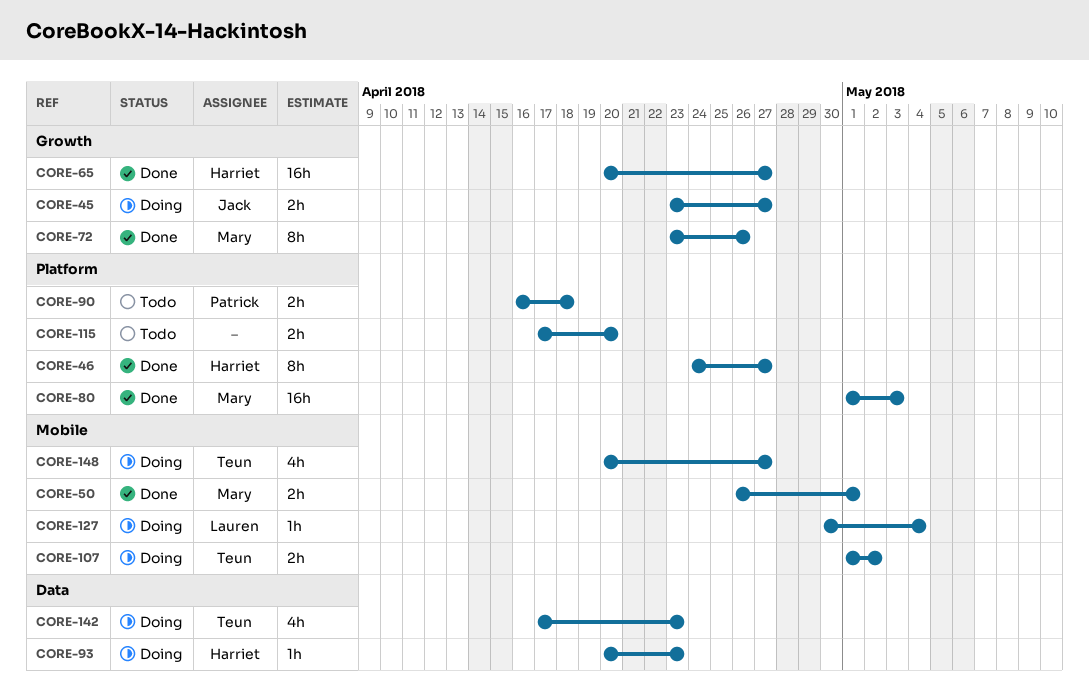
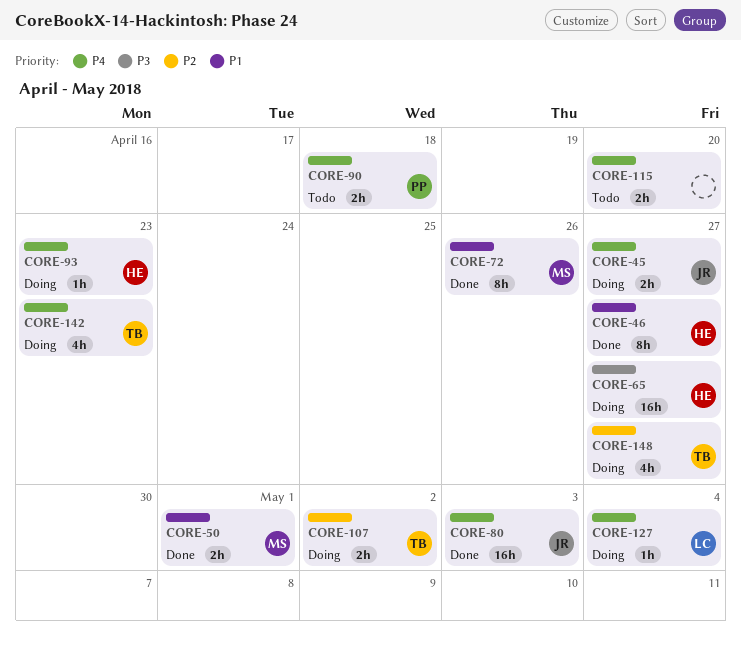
CORE-65, status: Done -> Doing
CORE-80, owner: Mary -> Jack

